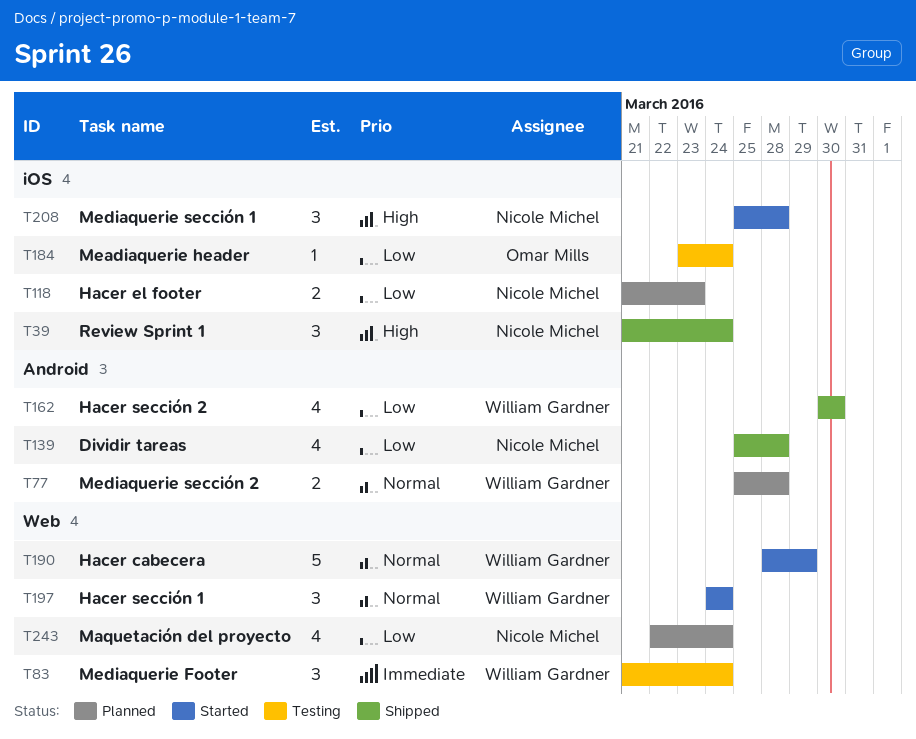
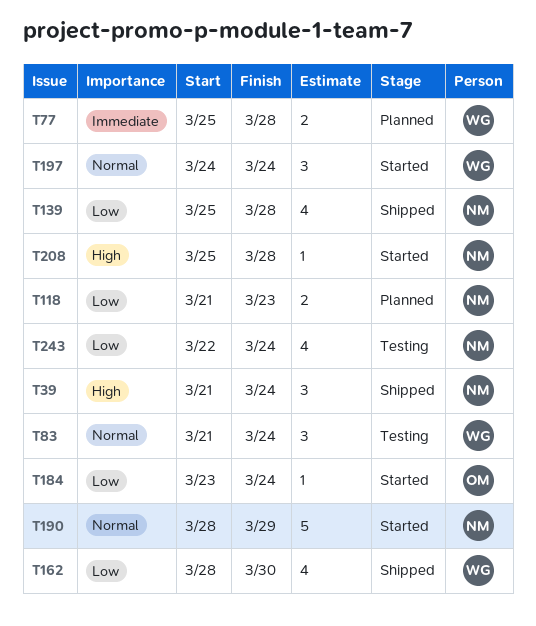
T77, priority: Normal -> Immediate
T83, priority: Immediate -> Normal
T162, start: Mar 30 -> Mar 28
T184, status: Testing -> Started
T190, owner: William Gardner -> Nicole Michel
T208, estimate: 3 -> 1
T243, status: Planned -> Testing

